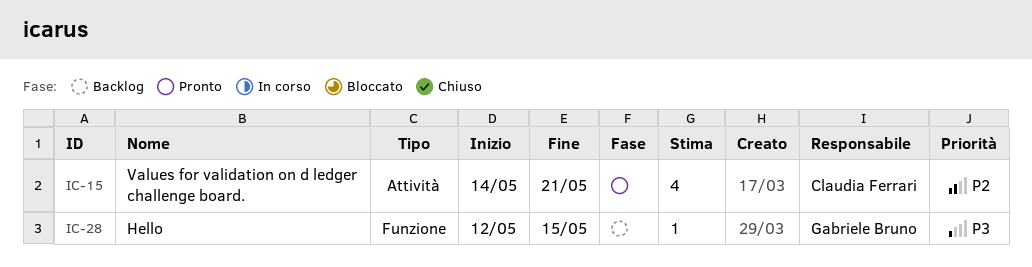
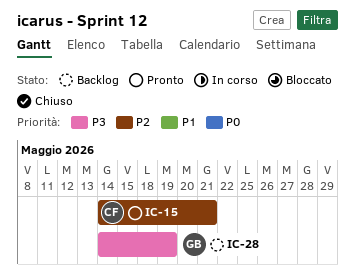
IC-28, start: May 12 -> May 14
IC-28, due: May 15 -> May 19

